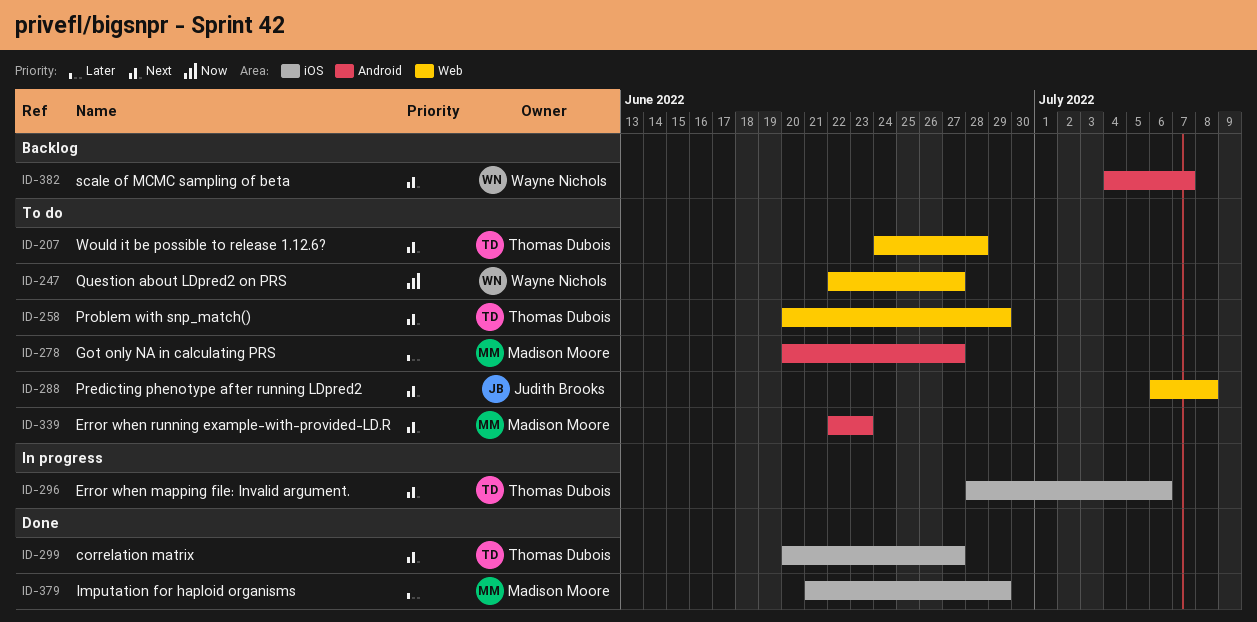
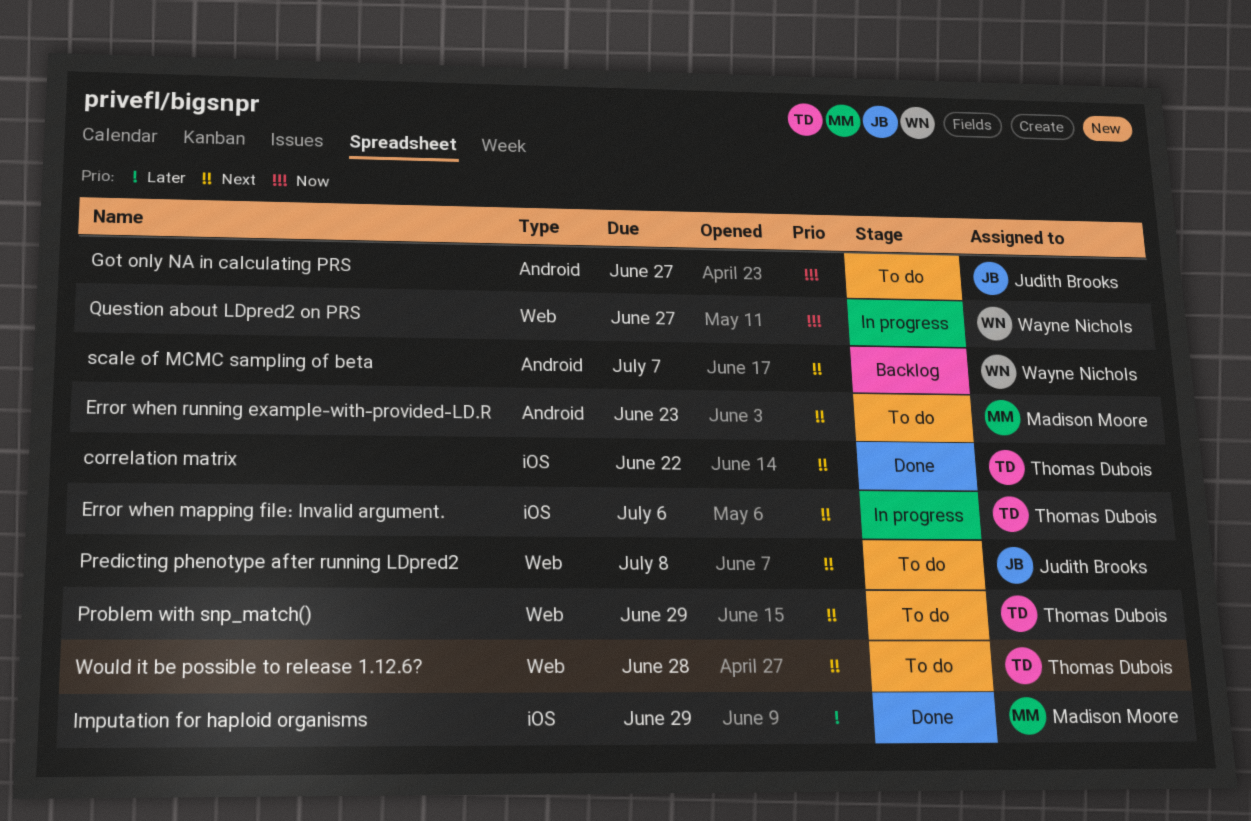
correlation matrix, due: Jun 27 -> Jun 22
Got only NA in calculating PRS, owner: Madison Moore -> Judith Brooks
Got only NA in calculating PRS, priority: Later -> Now
Question about LDpred2 on PRS, status: To do -> In progress

